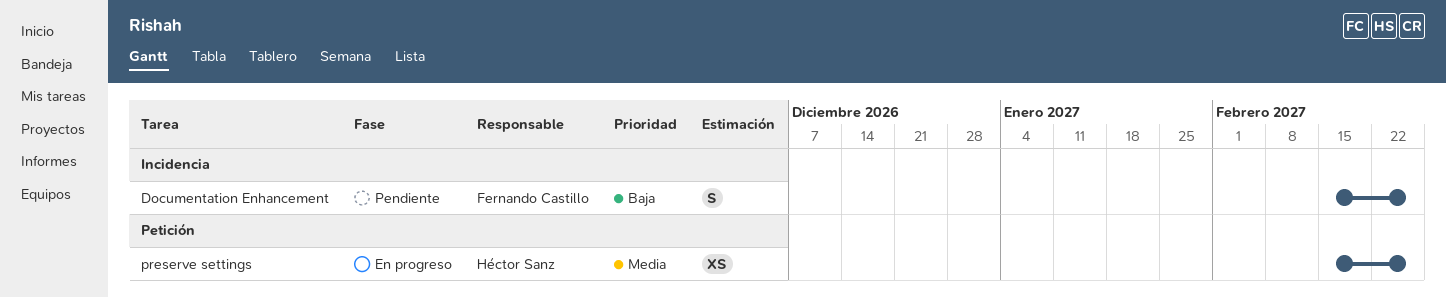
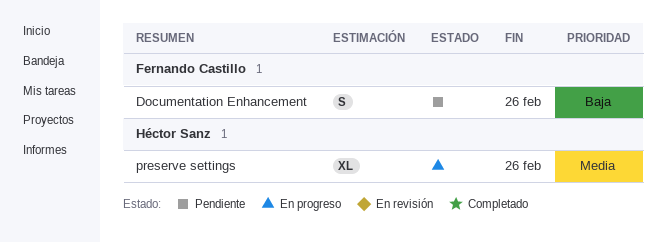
preserve settings, estimate: XS -> XL

